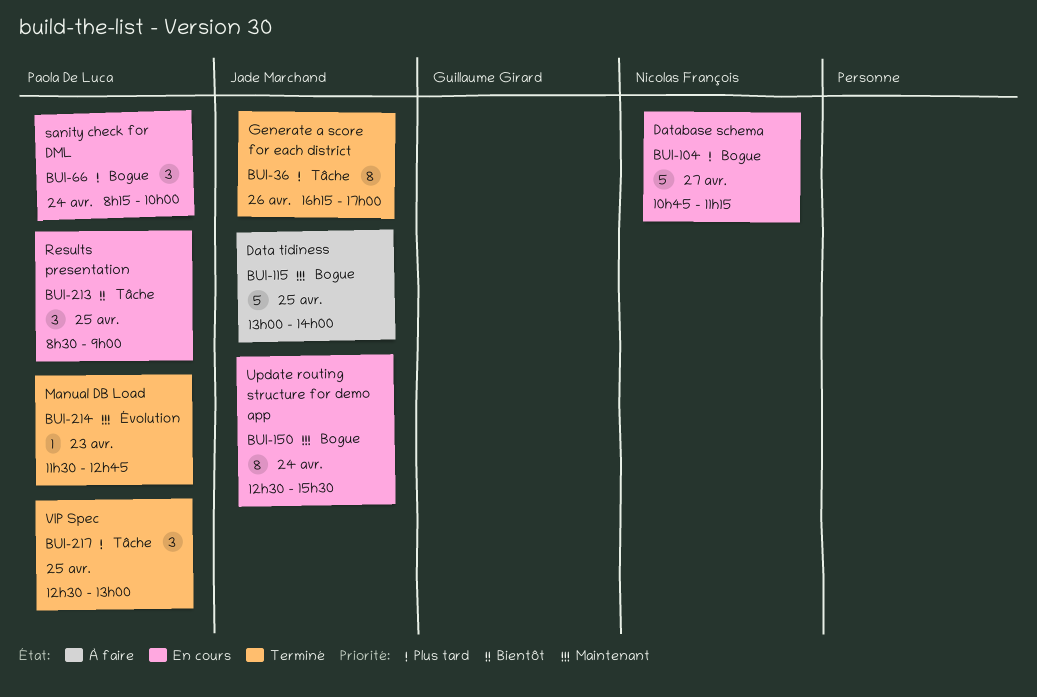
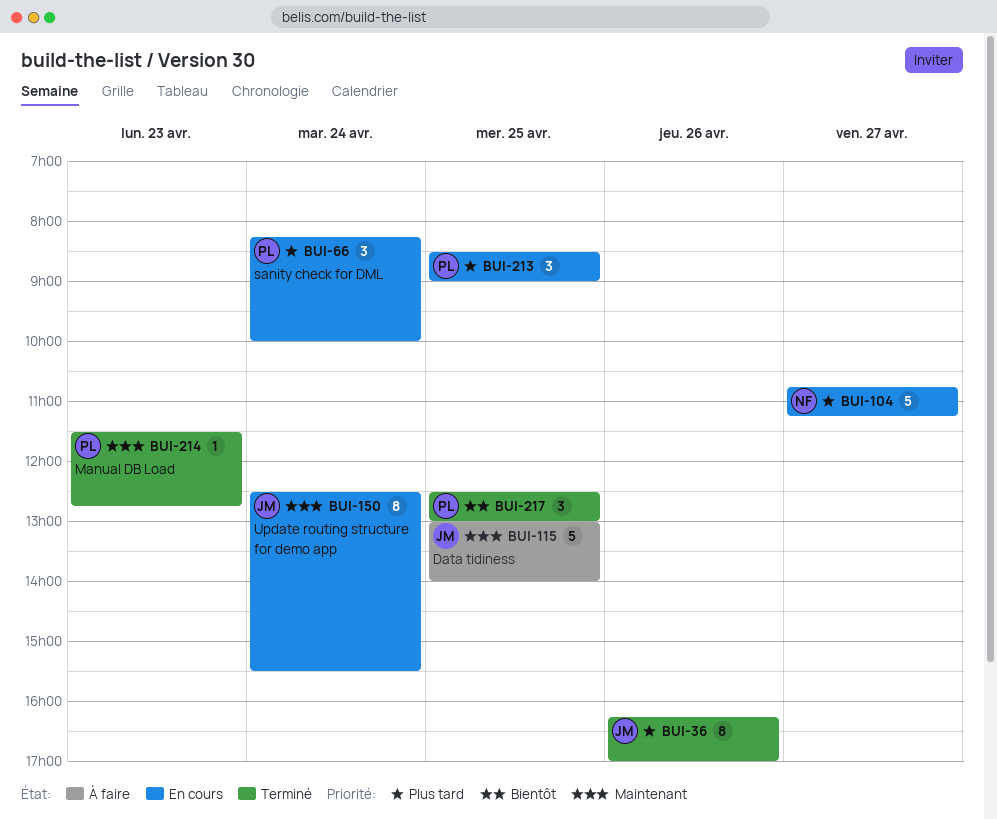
BUI-213, priority: Bientôt -> Plus tard
BUI-217, priority: Plus tard -> Bientôt

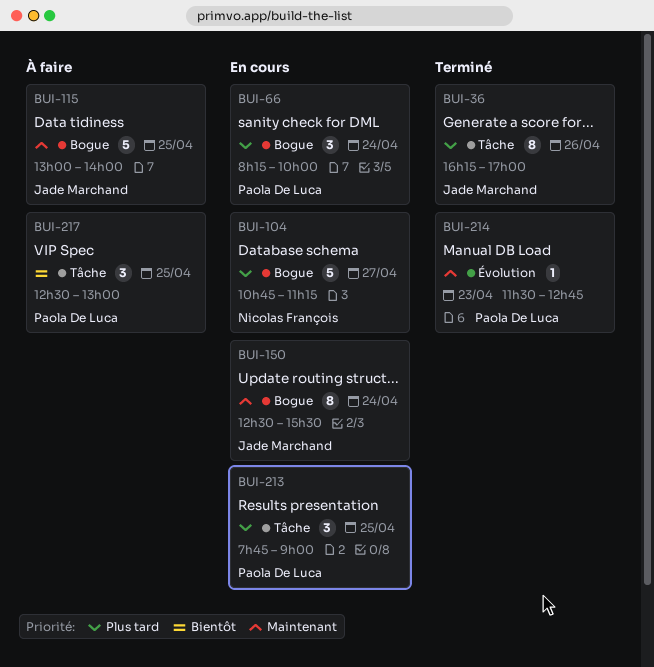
BUI-213, begins: 08:30 -> 07:45
BUI-217, status: Terminé -> À faire

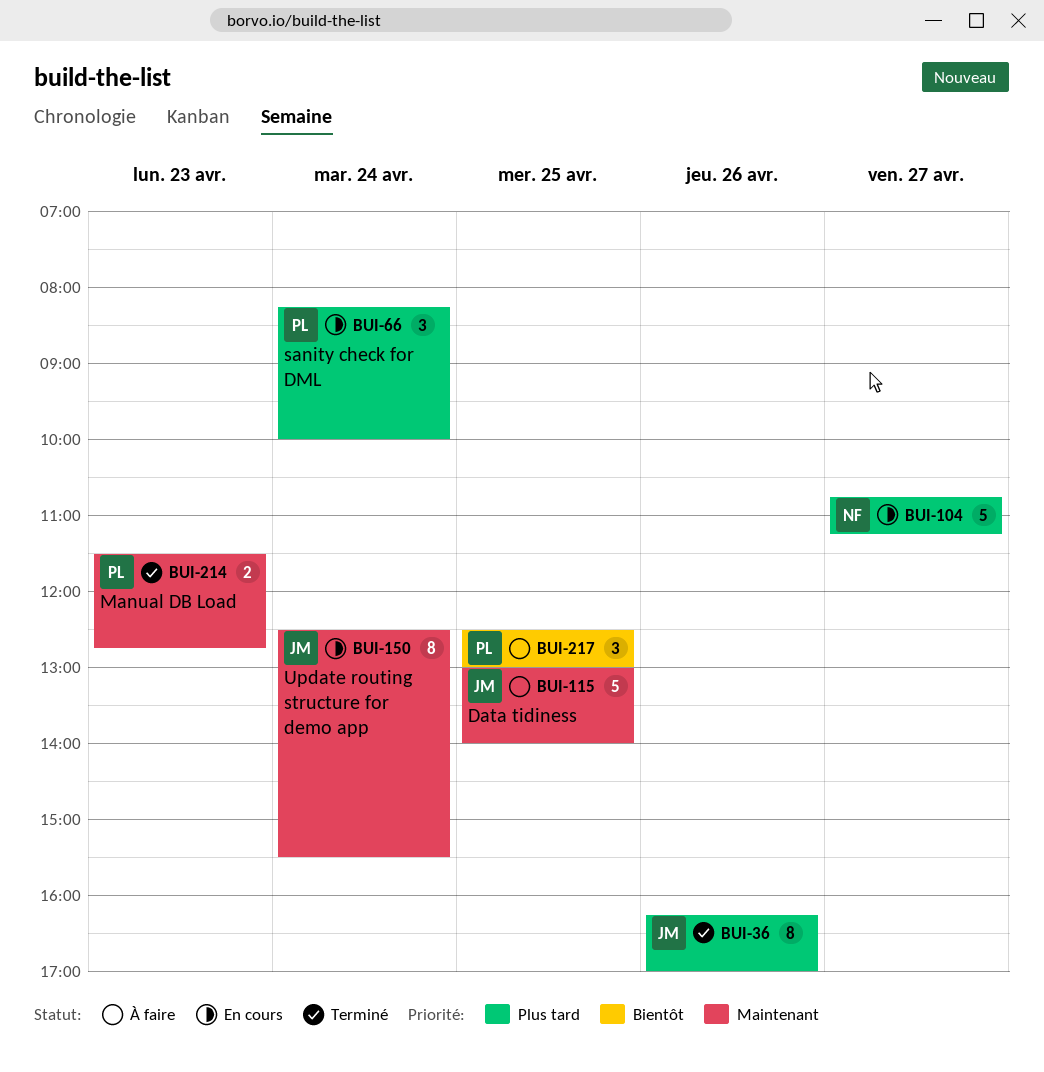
BUI-213: present -> none
BUI-214, estimate: 1 -> 2

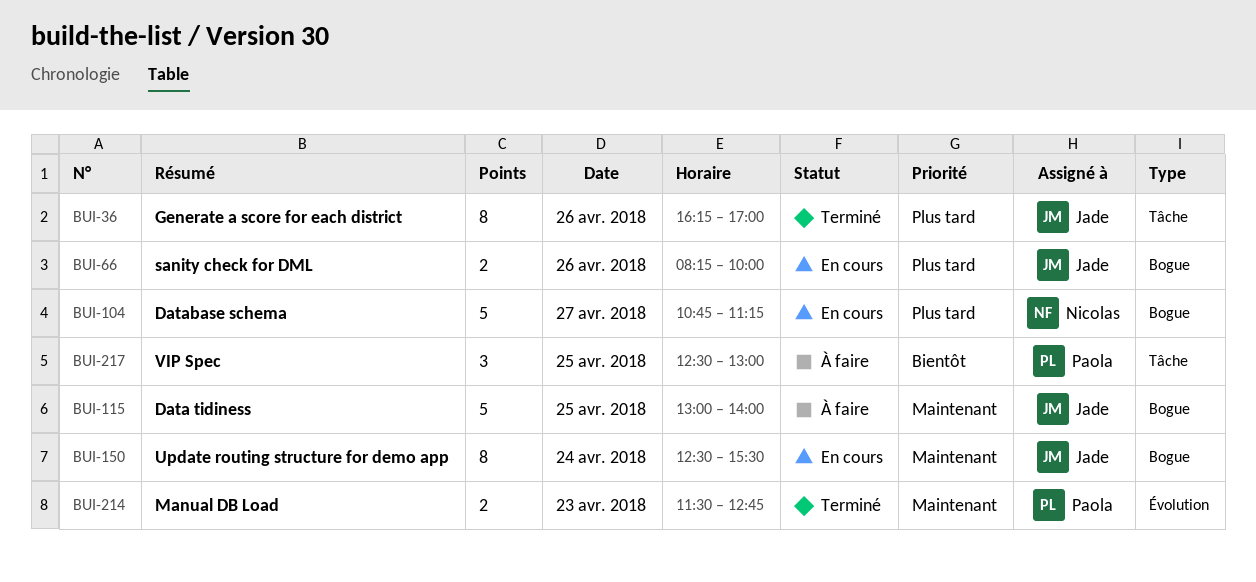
BUI-66, owner: Paola -> Jade
BUI-66, estimate: 3 -> 2
BUI-66, day: Apr 24 -> Apr 26

